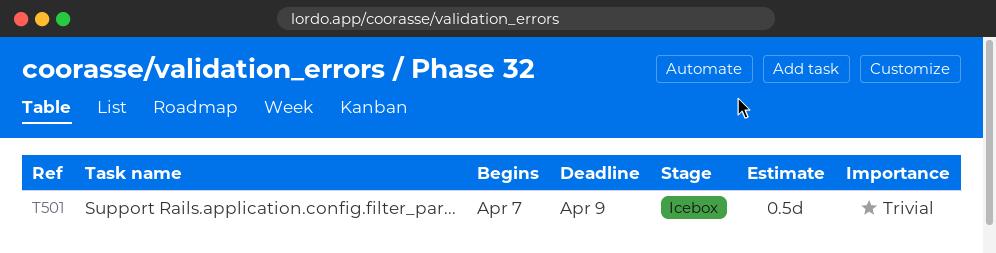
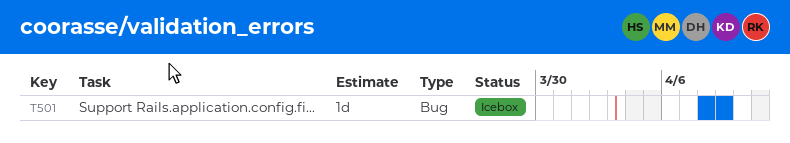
T501, estimate: 0.5d -> 1d
T501, start: Apr 7 -> Apr 8

